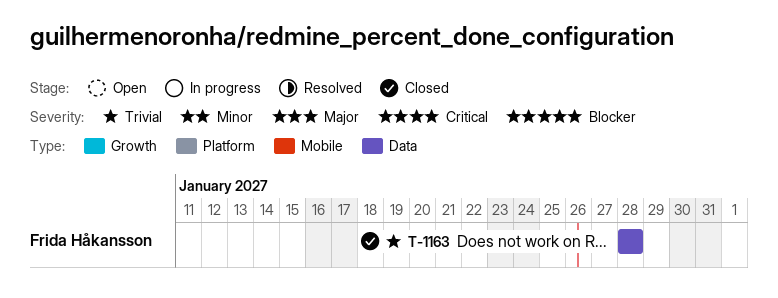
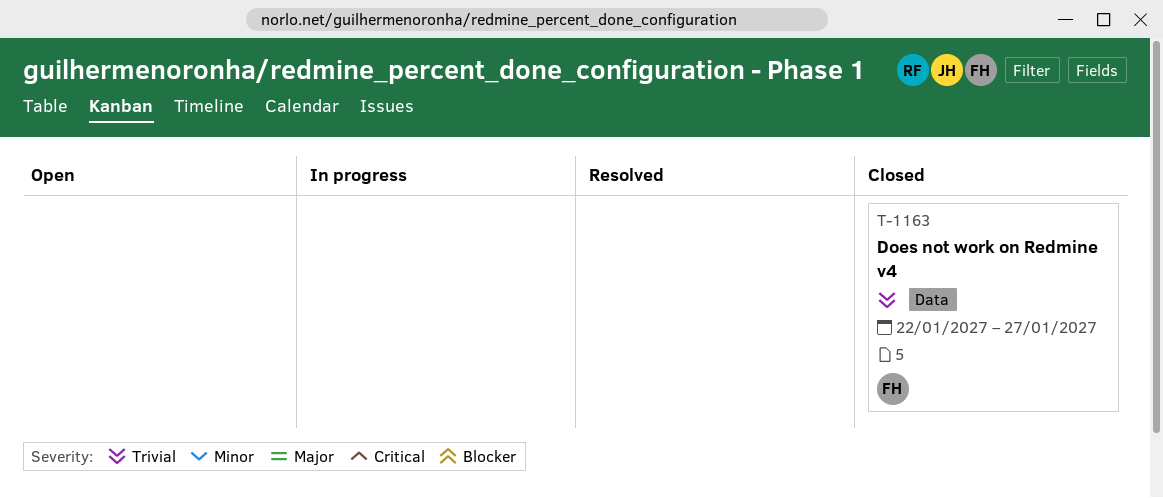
T-1163, start: Jan 28 -> Jan 22
T-1163, due: Jan 28 -> Jan 27

